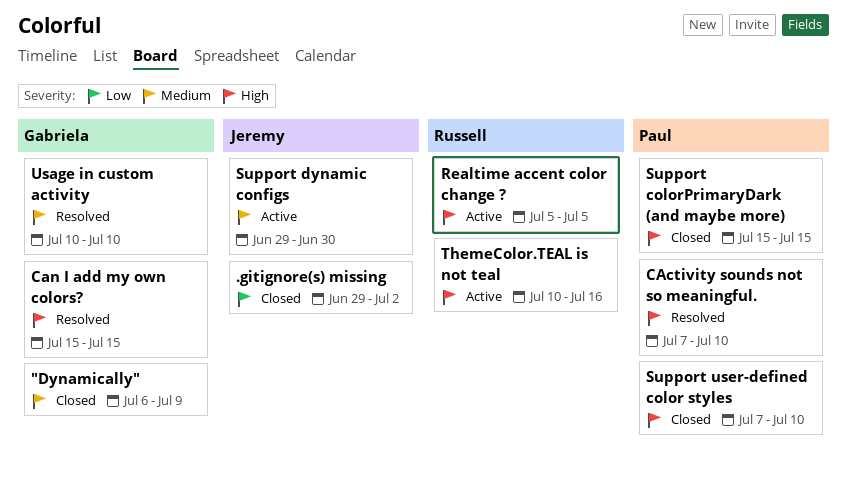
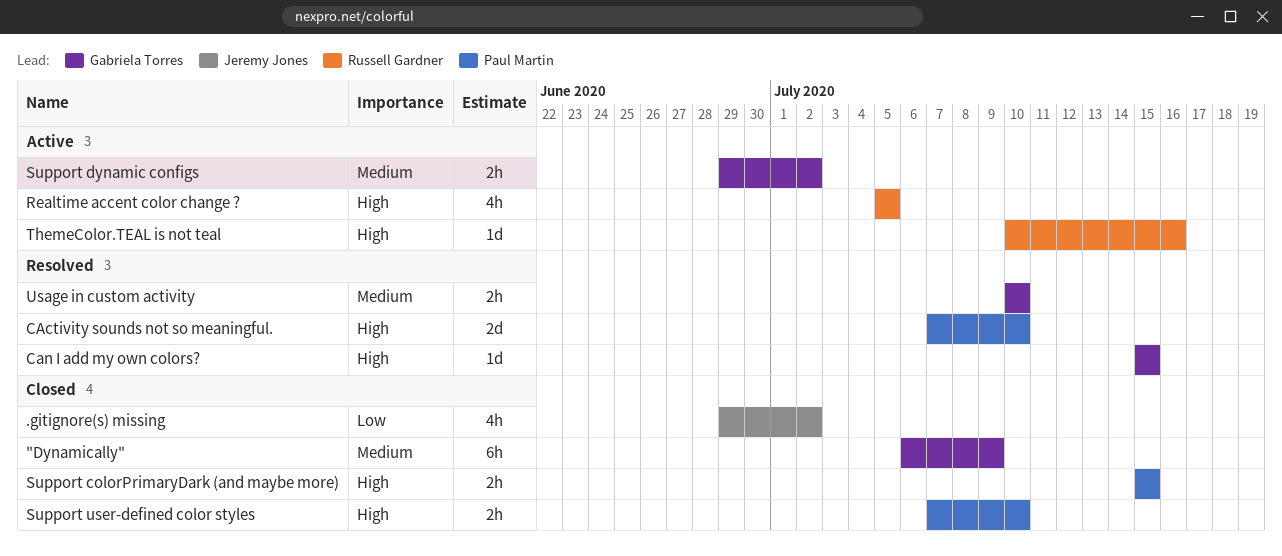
Support dynamic configs, owner: Jeremy Jones -> Gabriela Torres
Support dynamic configs, due: Jun 30 -> Jul 2

